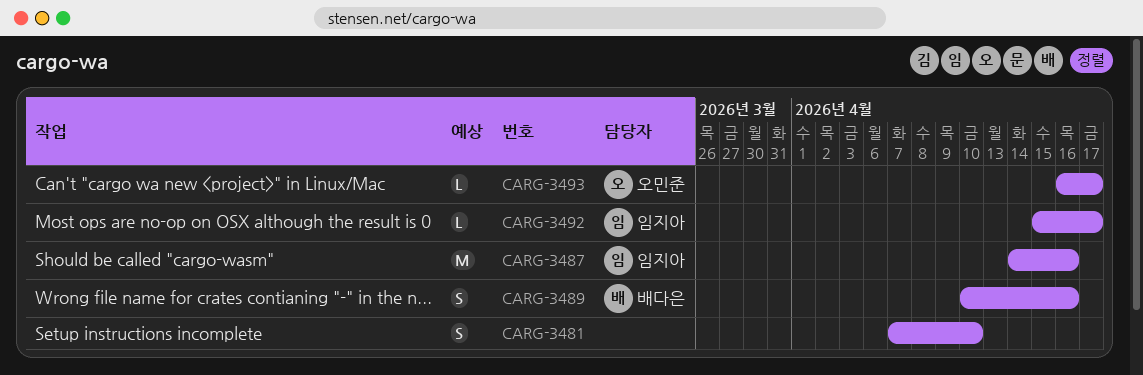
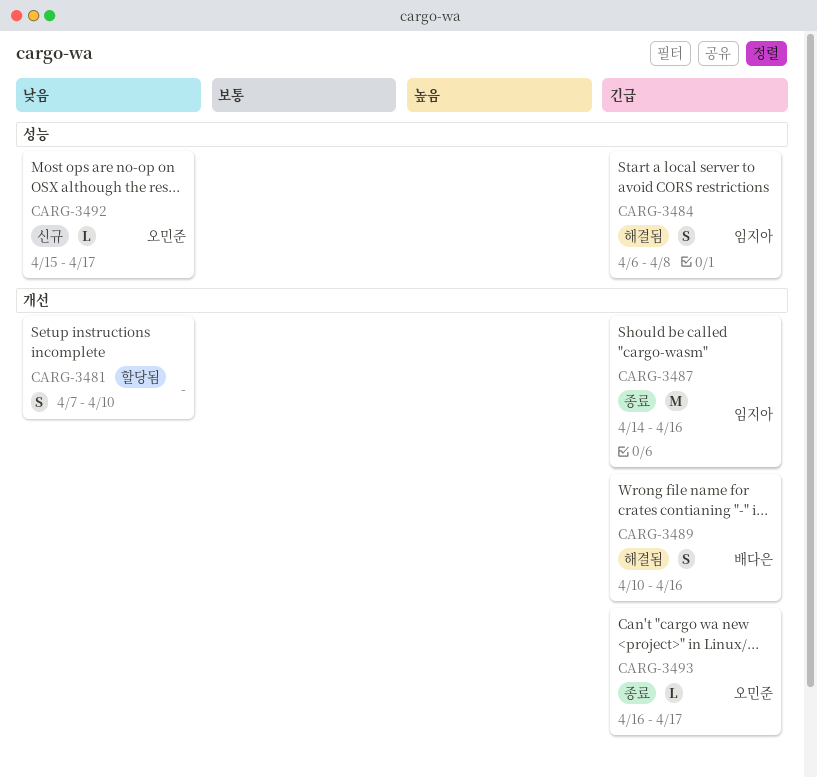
CARG-3484: none -> present
CARG-3492, owner: 임지아 -> 오민준

